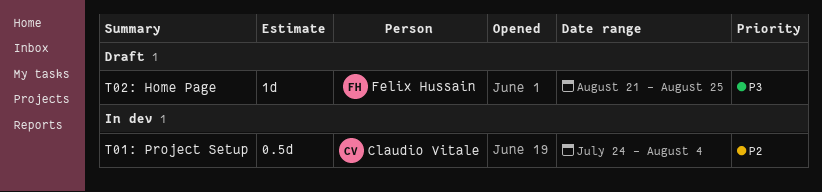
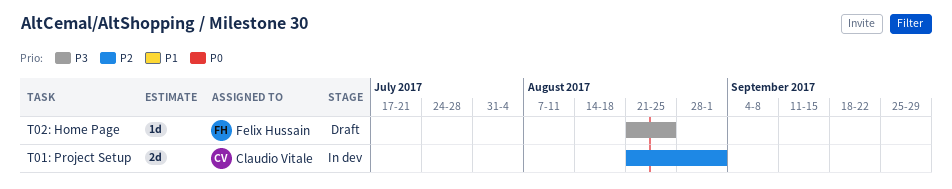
T01: Project Setup, estimate: 0.5d -> 2d
T01: Project Setup, start: Jul 24 -> Aug 21
T01: Project Setup, due: Aug 4 -> Sep 1

